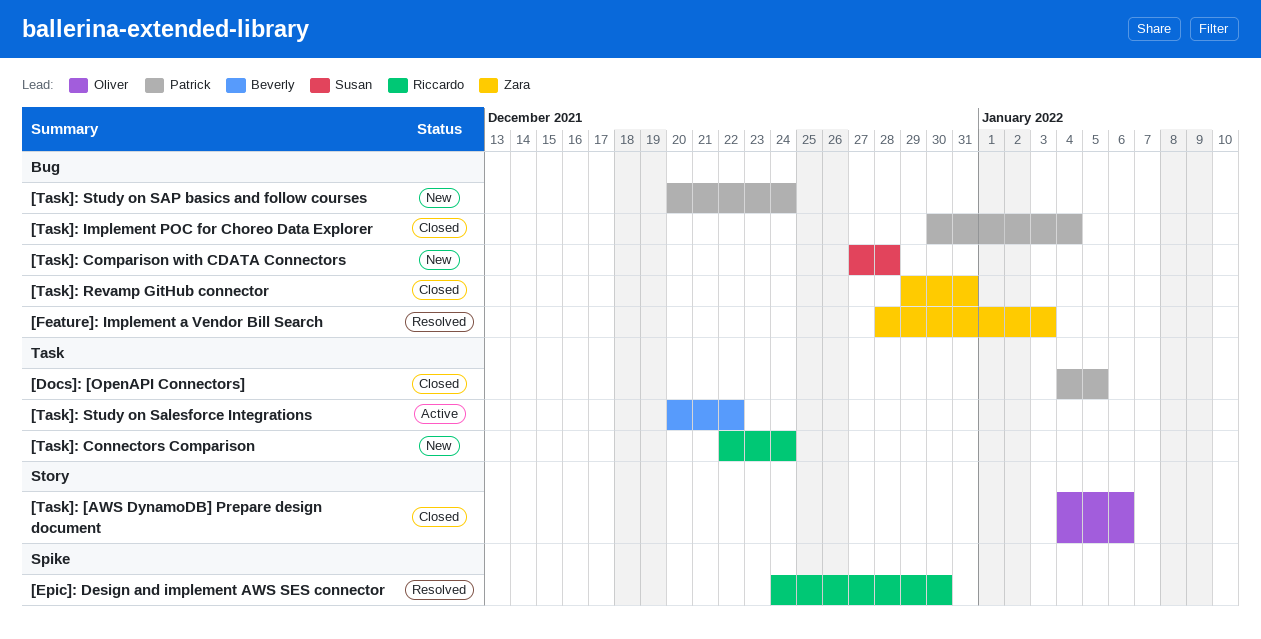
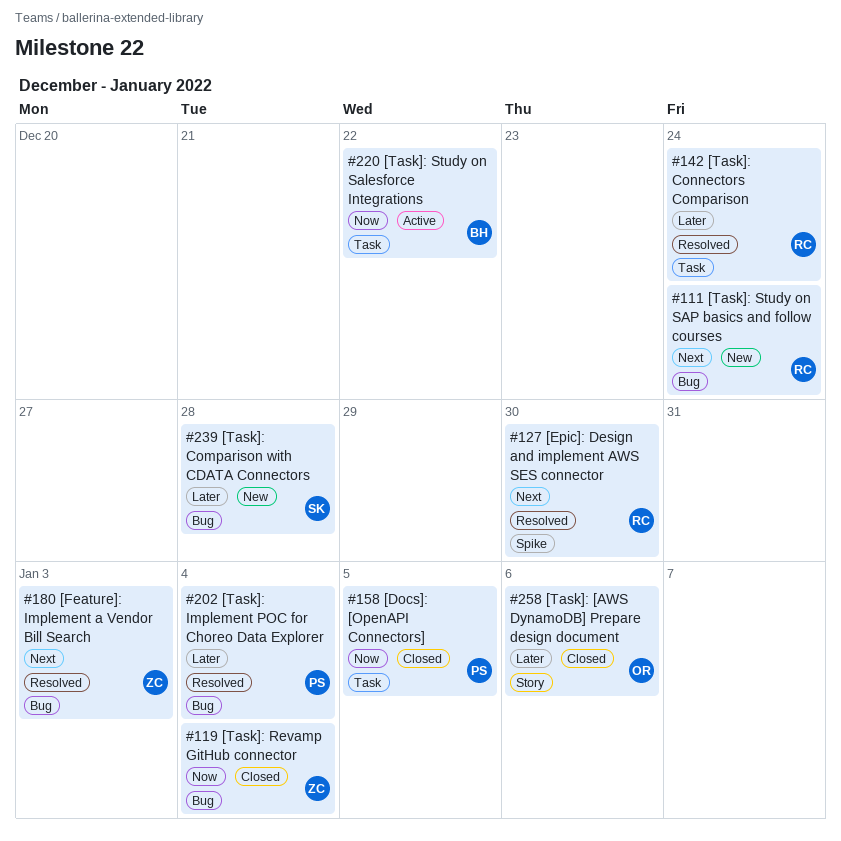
[Task]: Connectors Comparison, status: New -> Resolved
[Task]: Implement POC for Choreo Data Explorer, status: Closed -> Resolved
[Task]: Revamp GitHub connector, due: Dec 31 -> Jan 4
[Task]: Study on SAP basics and follow courses, owner: Patrick -> Riccardo

